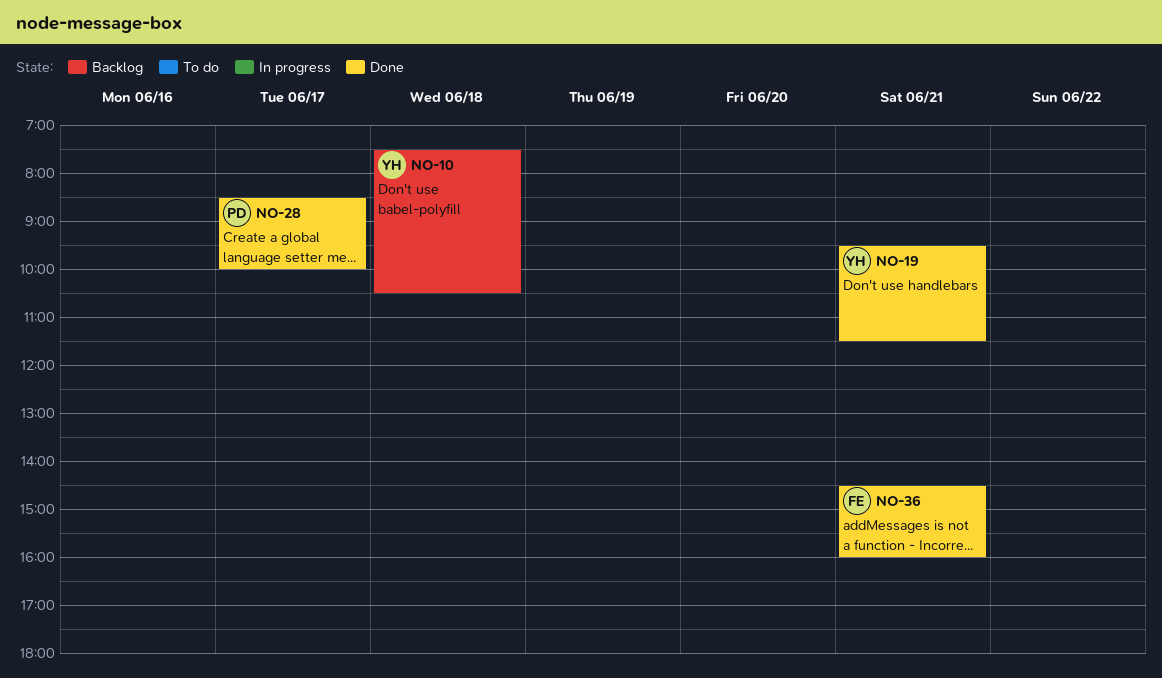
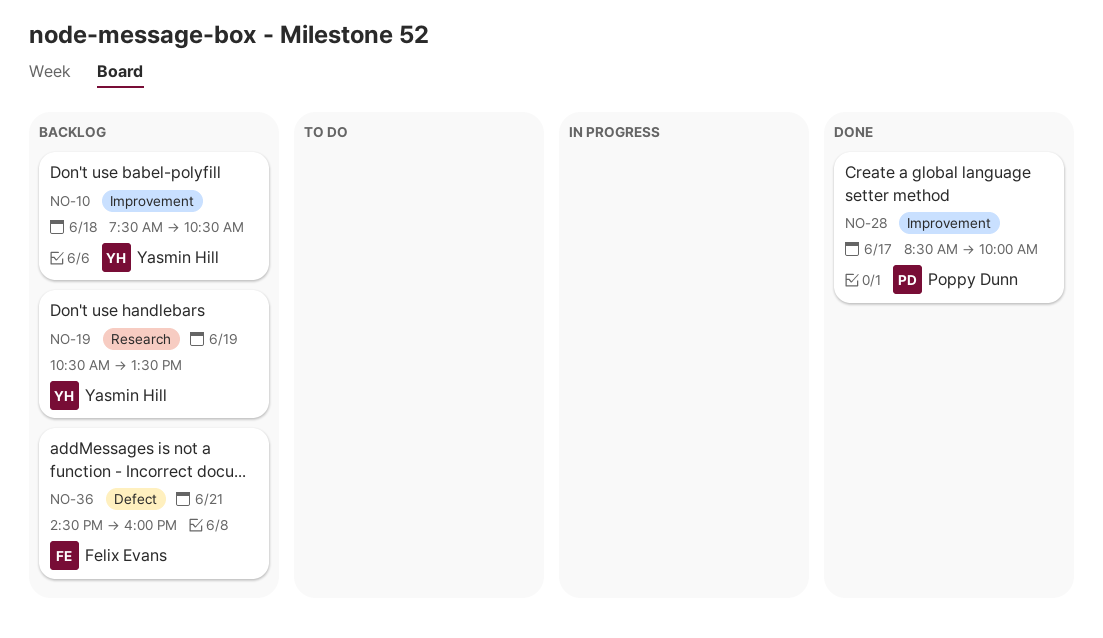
NO-19, status: Done -> Backlog
NO-19, day: Jun 21 -> Jun 19
NO-19, begins: 09:30 -> 10:30
NO-19, ends: 11:30 -> 13:30
NO-36, status: Done -> Backlog

